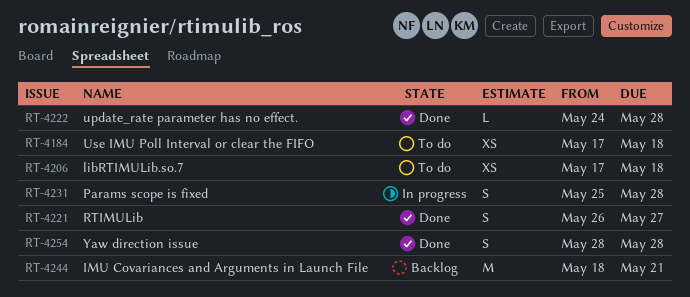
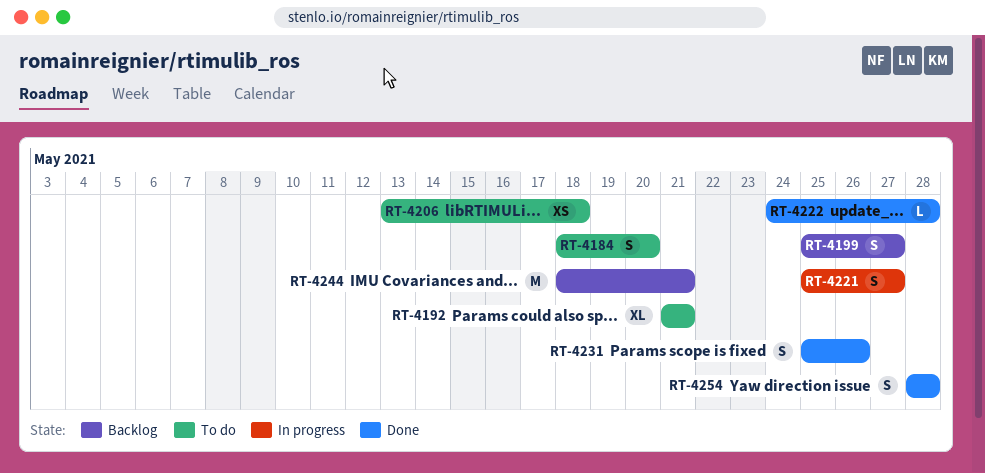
RT-4184, estimate: XS -> S
RT-4184, start: May 17 -> May 18
RT-4184, due: May 18 -> May 20
RT-4192: none -> present
RT-4199: none -> present
RT-4206, start: May 17 -> May 13
RT-4221, status: Done -> In progress
RT-4221, start: May 26 -> May 25
RT-4231, status: In progress -> Done
RT-4231, due: May 28 -> May 26

